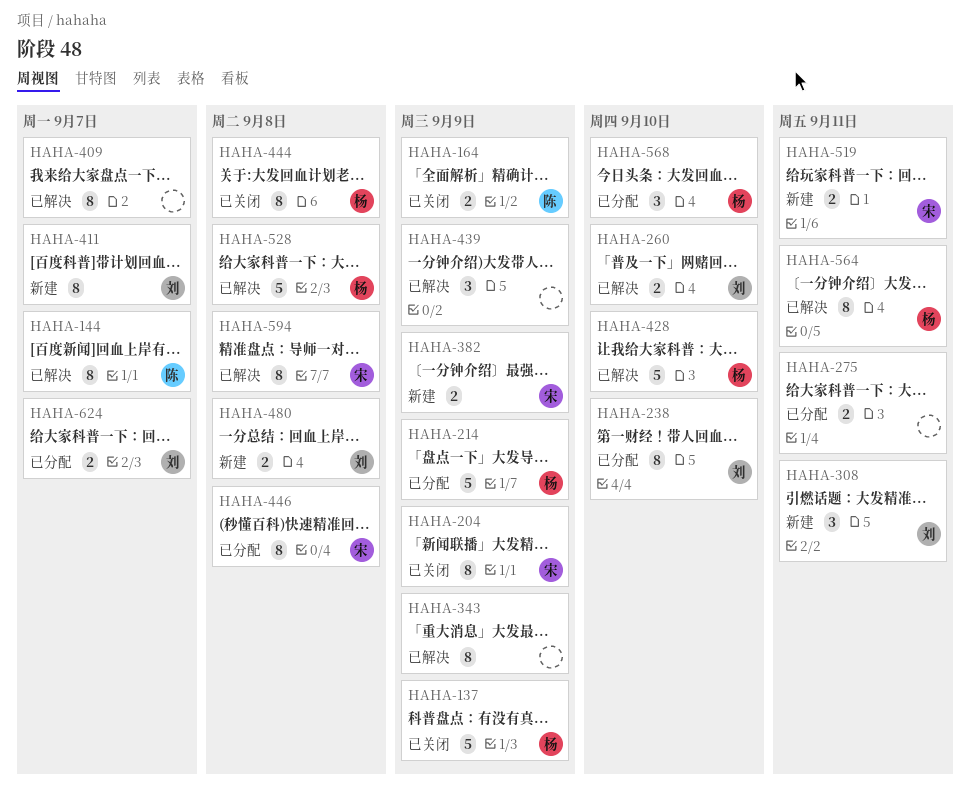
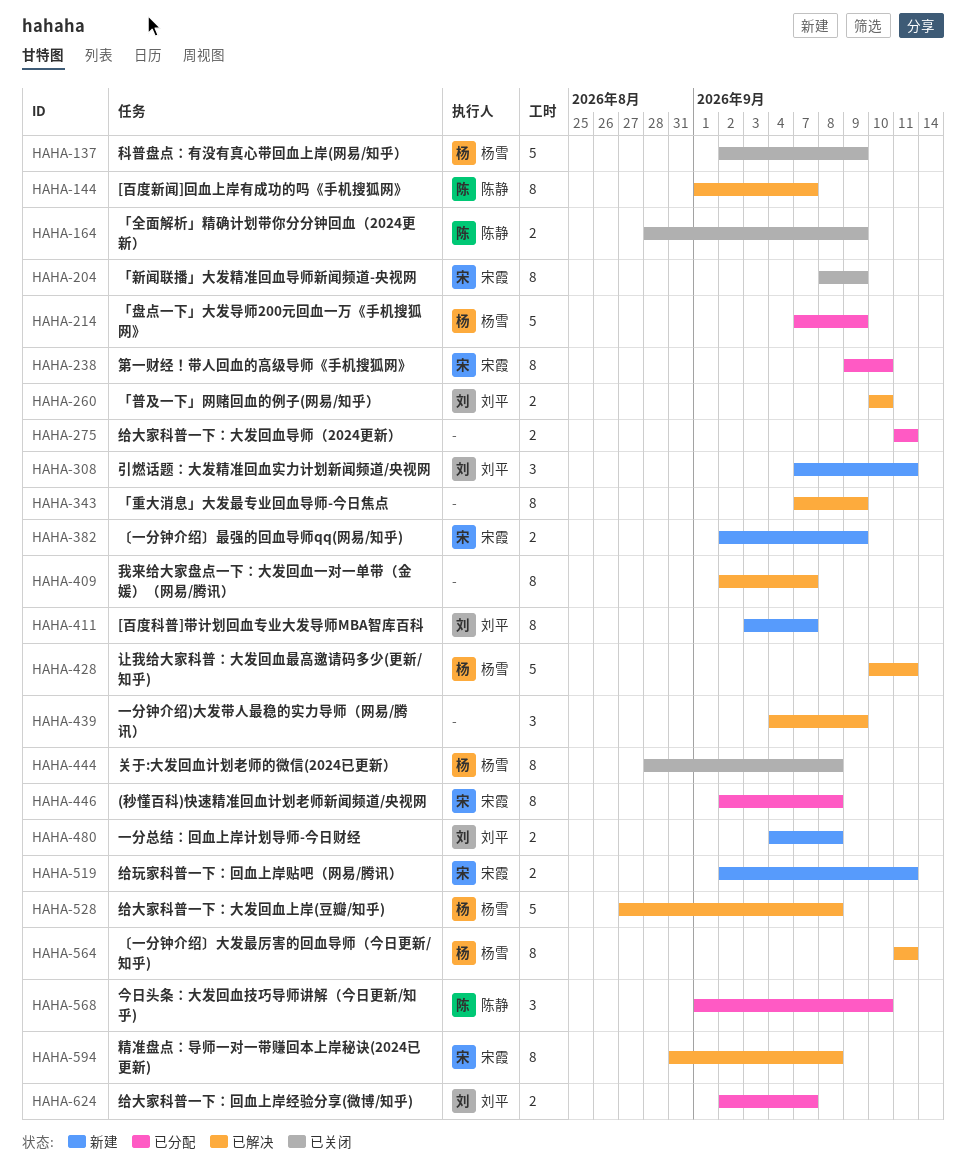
HAHA-238, owner: 刘平 -> 宋霞
HAHA-428, due: Sep 10 -> Sep 11
HAHA-568, owner: 杨雪 -> 陈静

